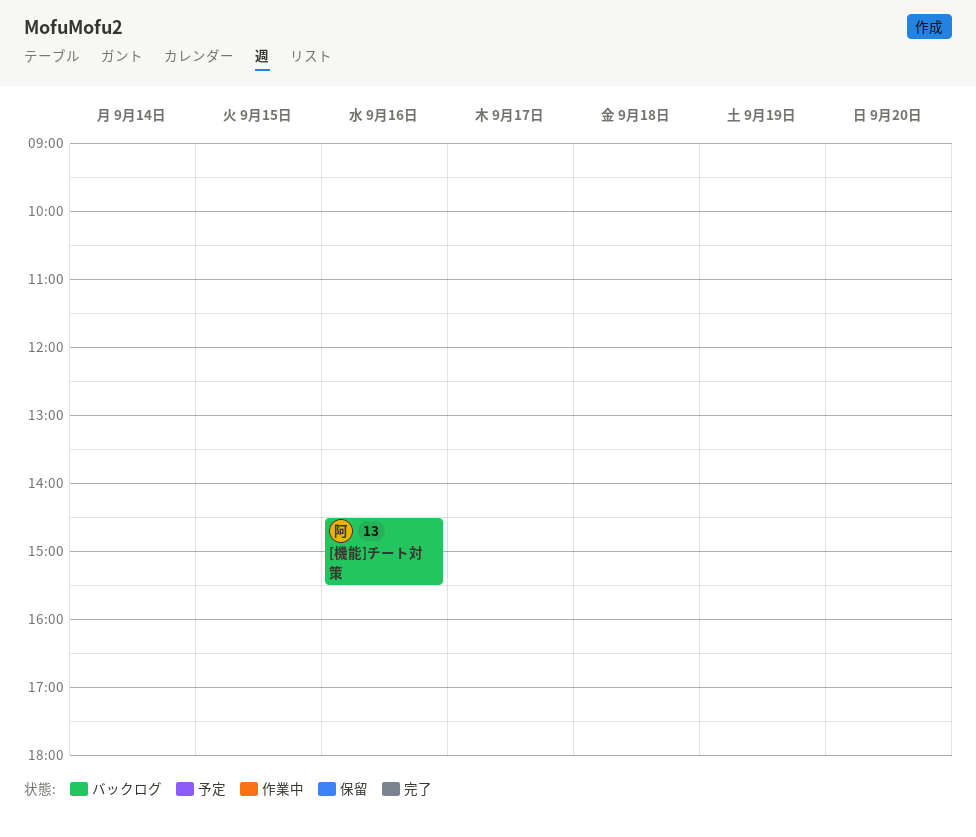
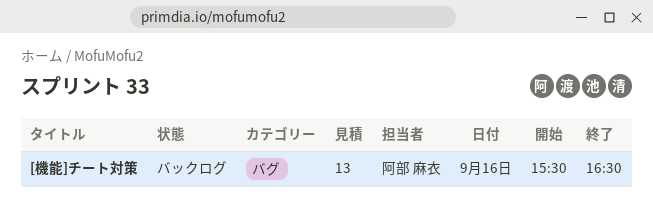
[機能]チート対策, begins: 14:30 -> 15:30
[機能]チート対策, ends: 15:30 -> 16:30

